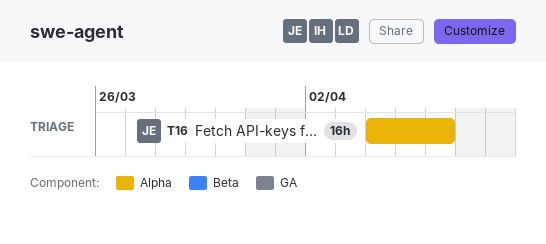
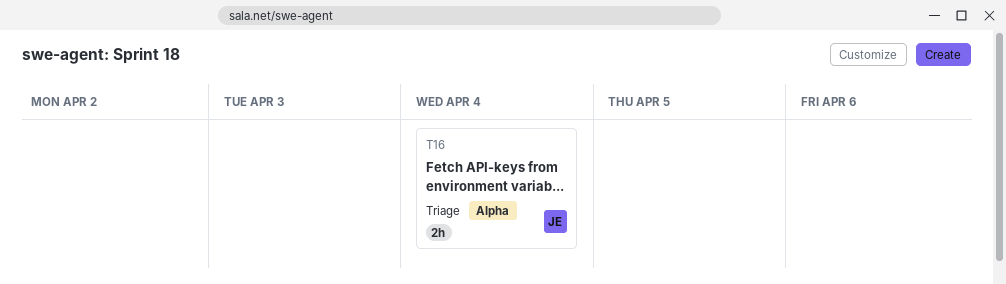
T16, estimate: 16h -> 2h
T16, due: Apr 6 -> Apr 4

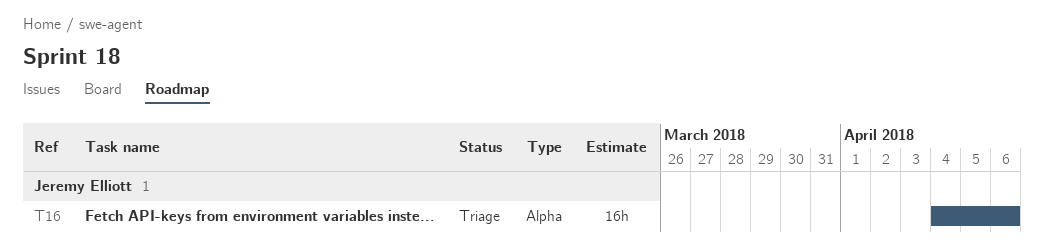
T16, estimate: 2h -> 16h
T16, due: Apr 4 -> Apr 6

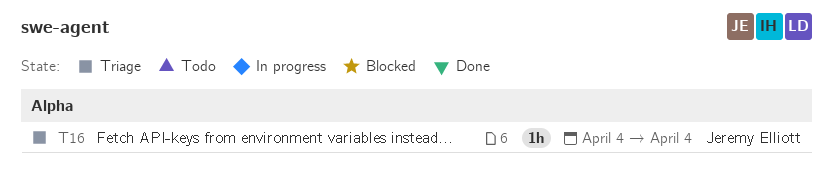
T16, estimate: 16h -> 1h
T16, due: Apr 6 -> Apr 4

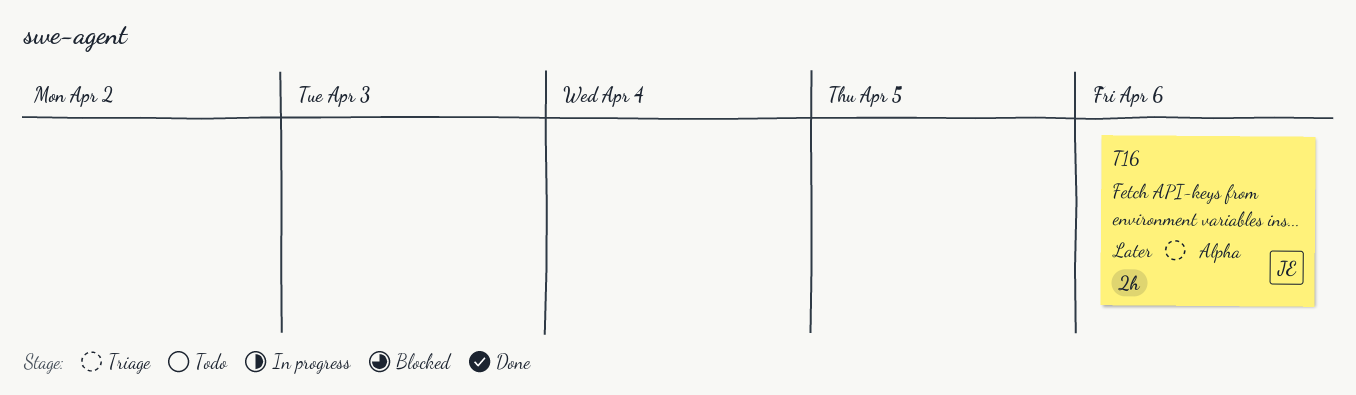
T16, estimate: 1h -> 2h
T16, due: Apr 4 -> Apr 6

